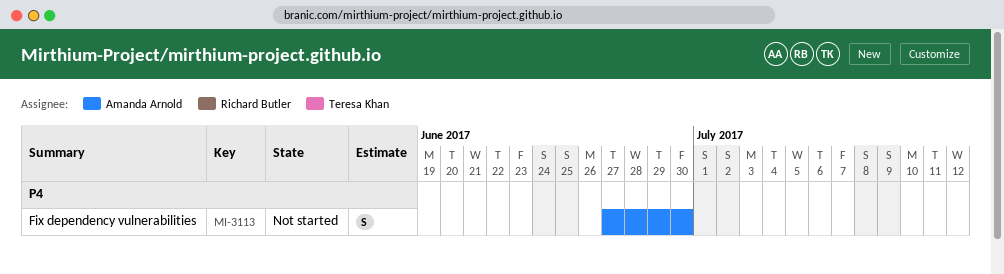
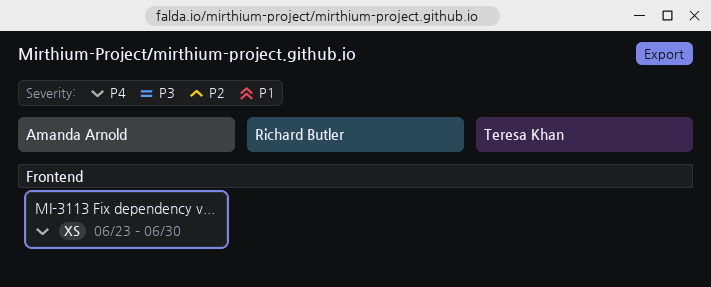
MI-3113, estimate: S -> XS
MI-3113, start: Jun 27 -> Jun 23

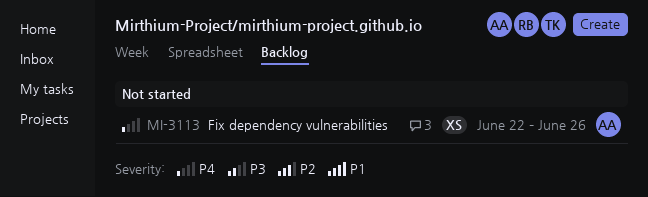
MI-3113, start: Jun 23 -> Jun 22
MI-3113, due: Jun 30 -> Jun 26

